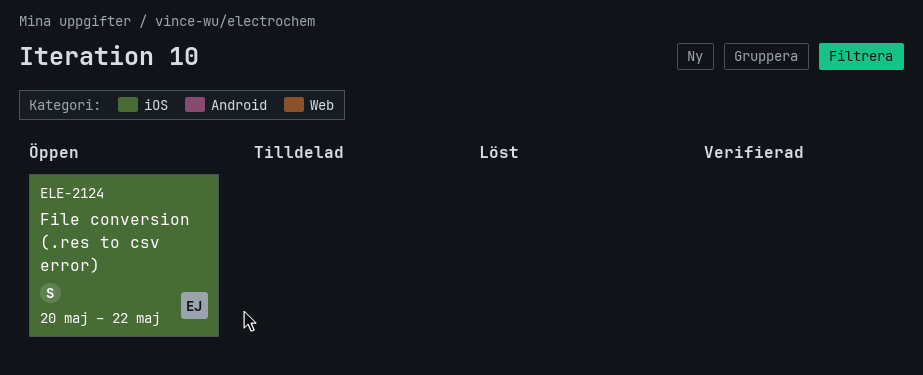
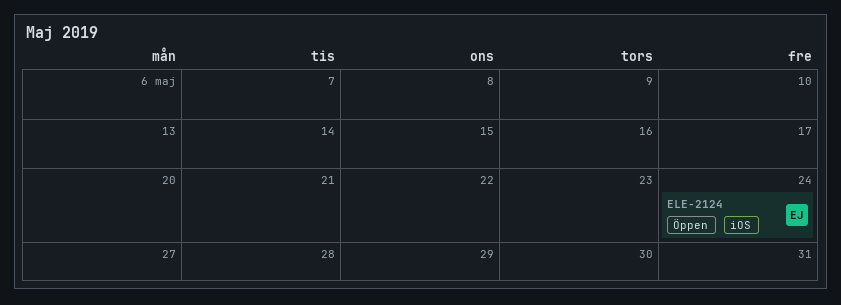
ELE-2124, due: May 22 -> May 24

